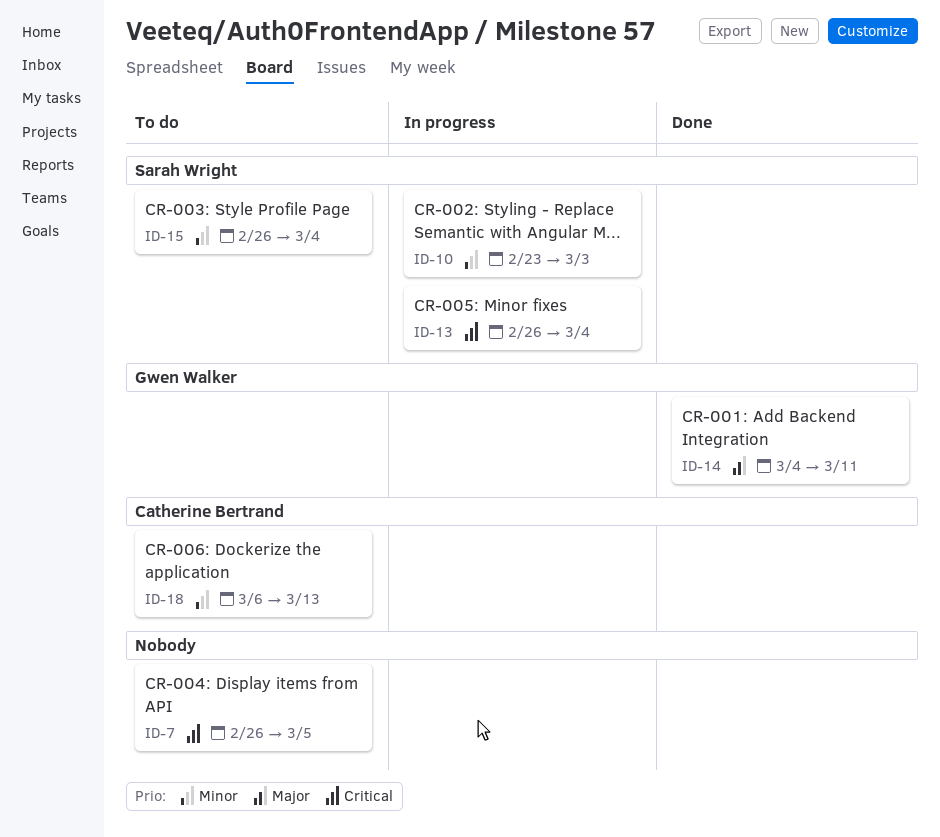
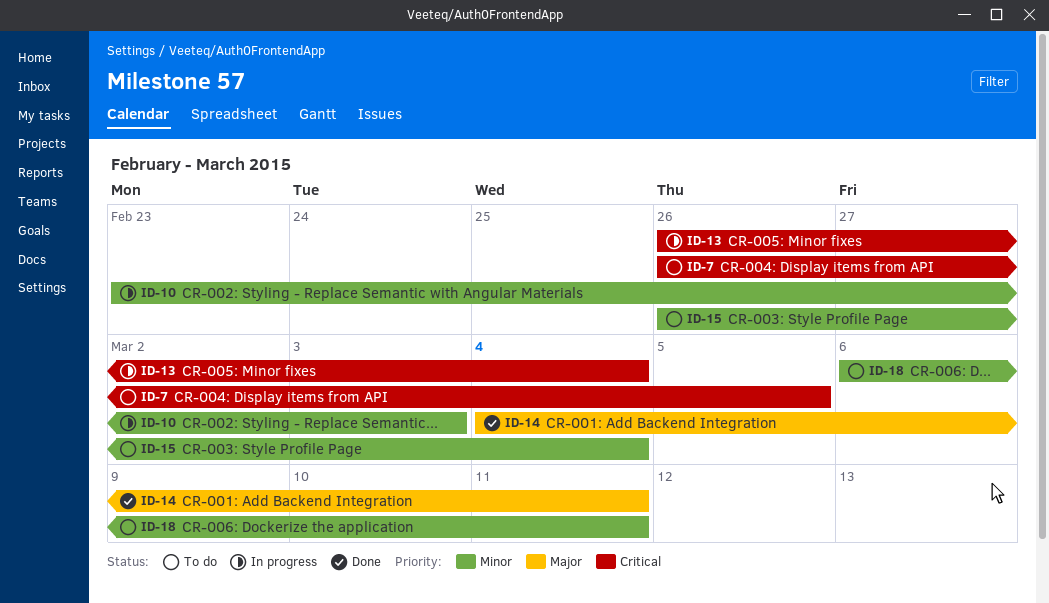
ID-18, due: Mar 13 -> Mar 11

